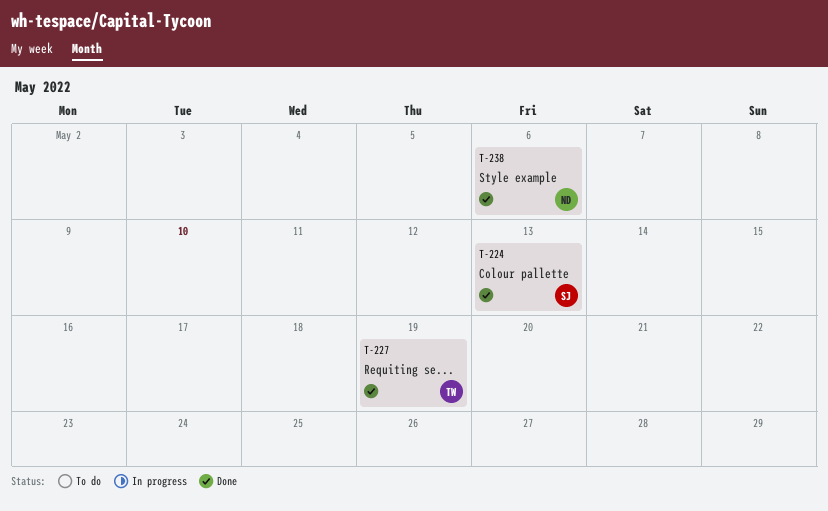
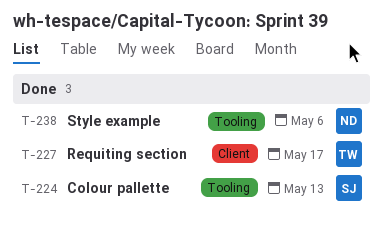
T-227, due: May 19 -> May 17

